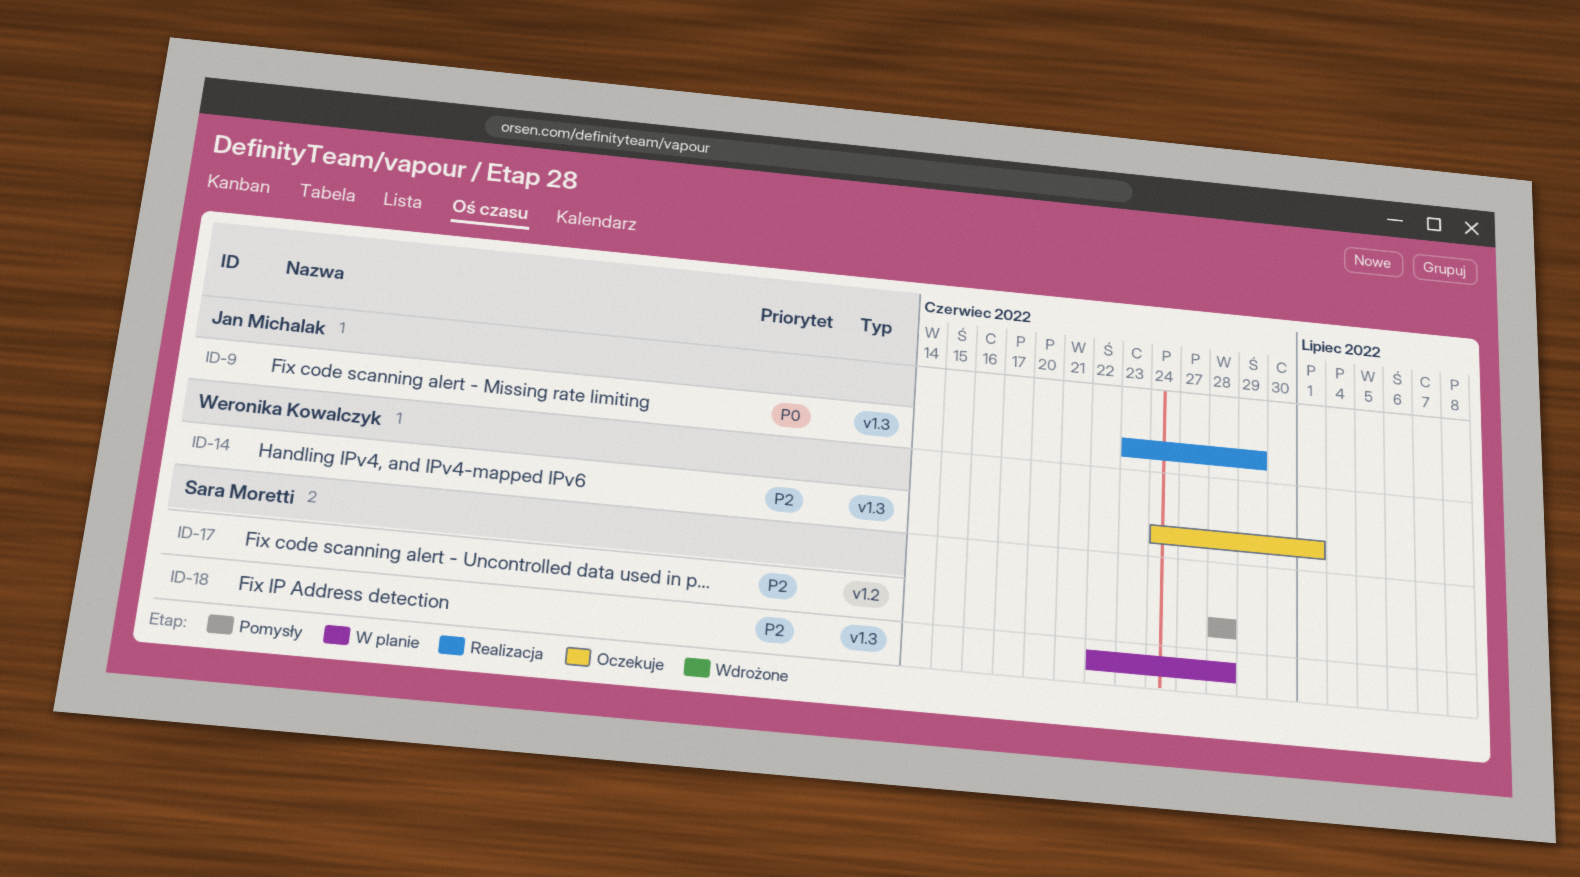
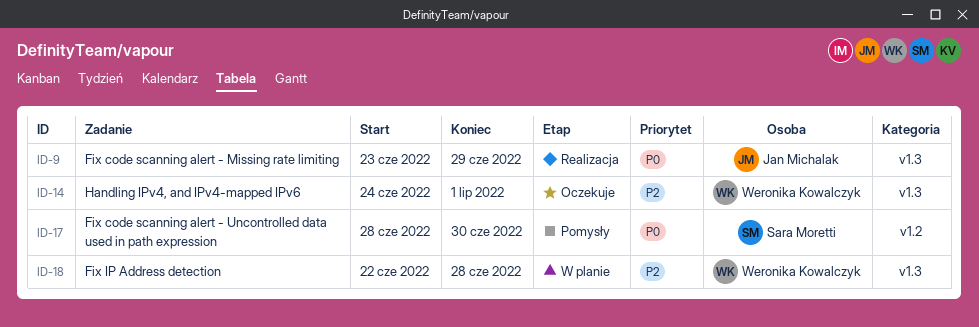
ID-17, priority: P2 -> P0
ID-17, due: Jun 28 -> Jun 30
ID-18, owner: Sara Moretti -> Weronika Kowalczyk

